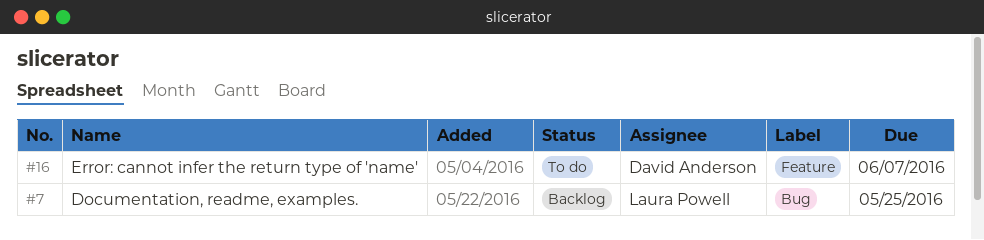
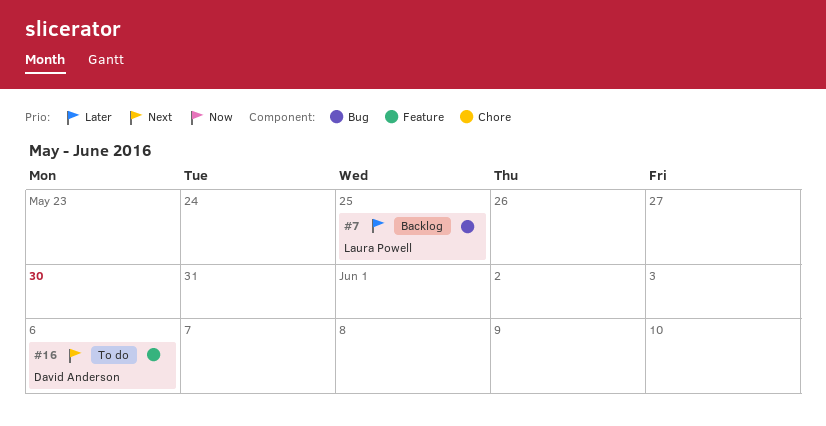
#16, due: Jun 7 -> Jun 6

